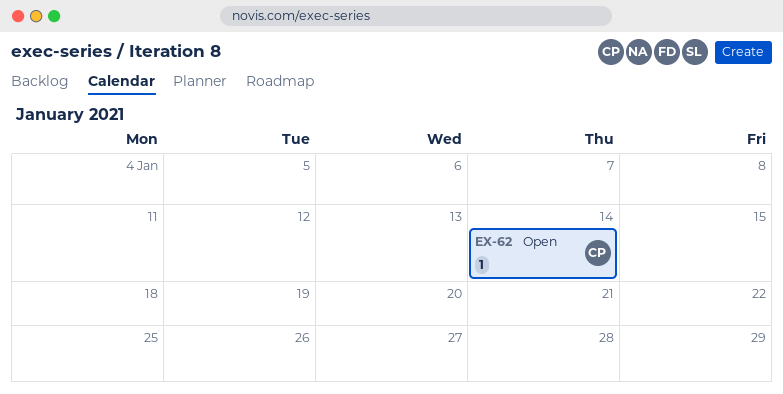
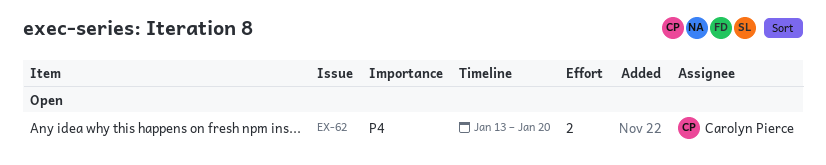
EX-62, estimate: 1 -> 2
EX-62, due: Jan 14 -> Jan 20

